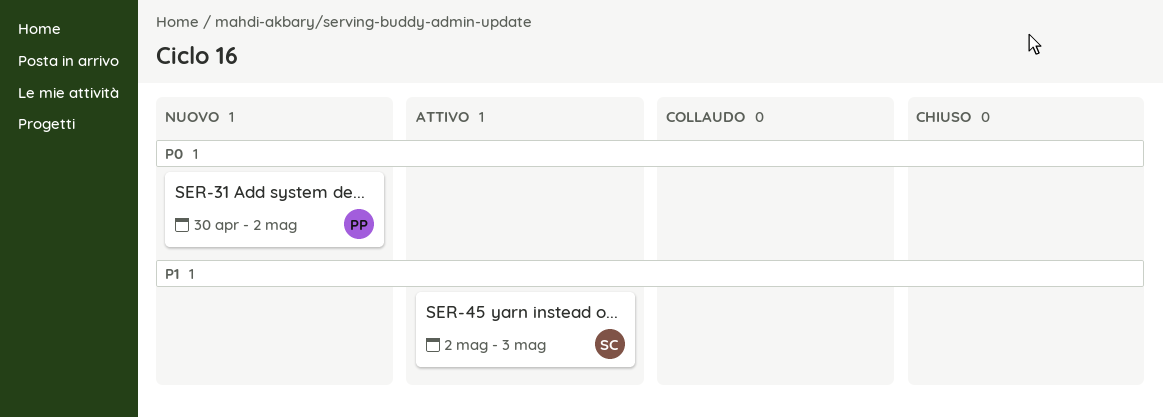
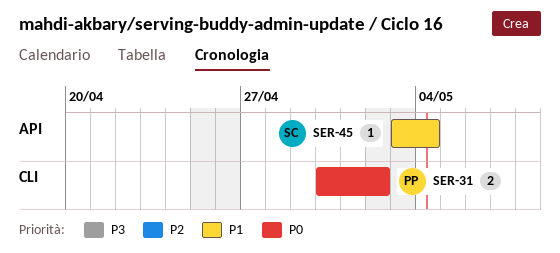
SER-45, start: May 2 -> May 3
SER-45, due: May 3 -> May 4

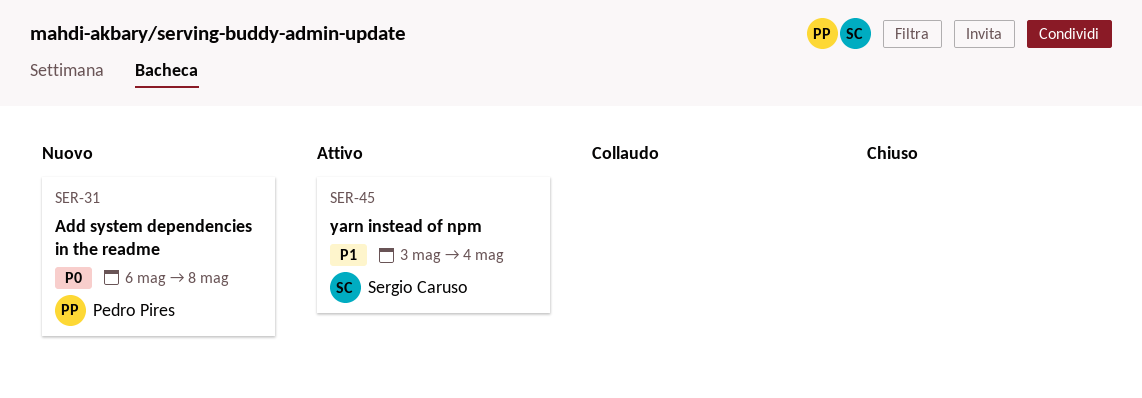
SER-31, start: Apr 30 -> May 6
SER-31, due: May 2 -> May 8

